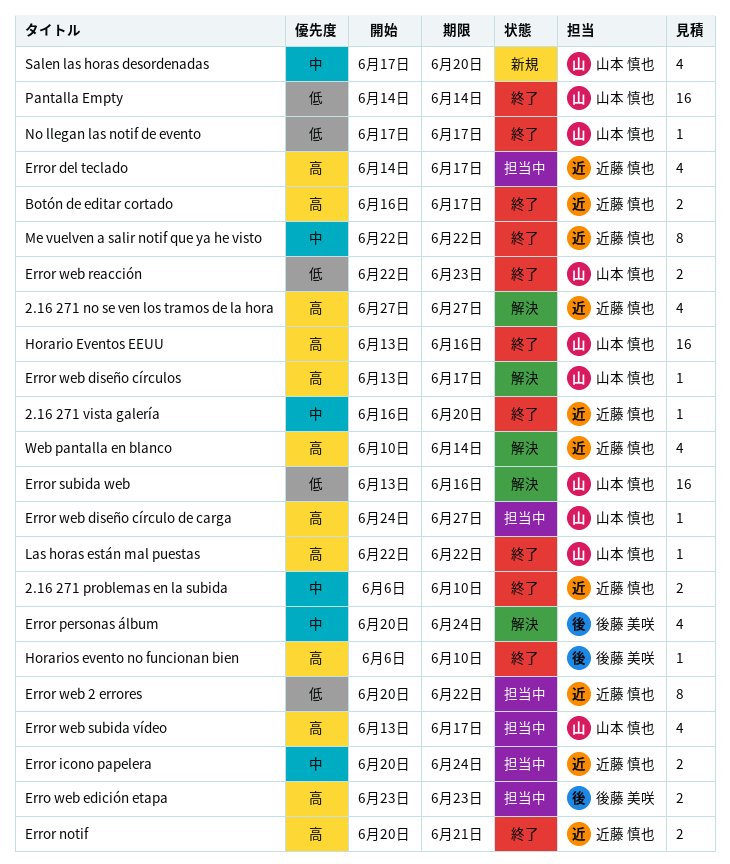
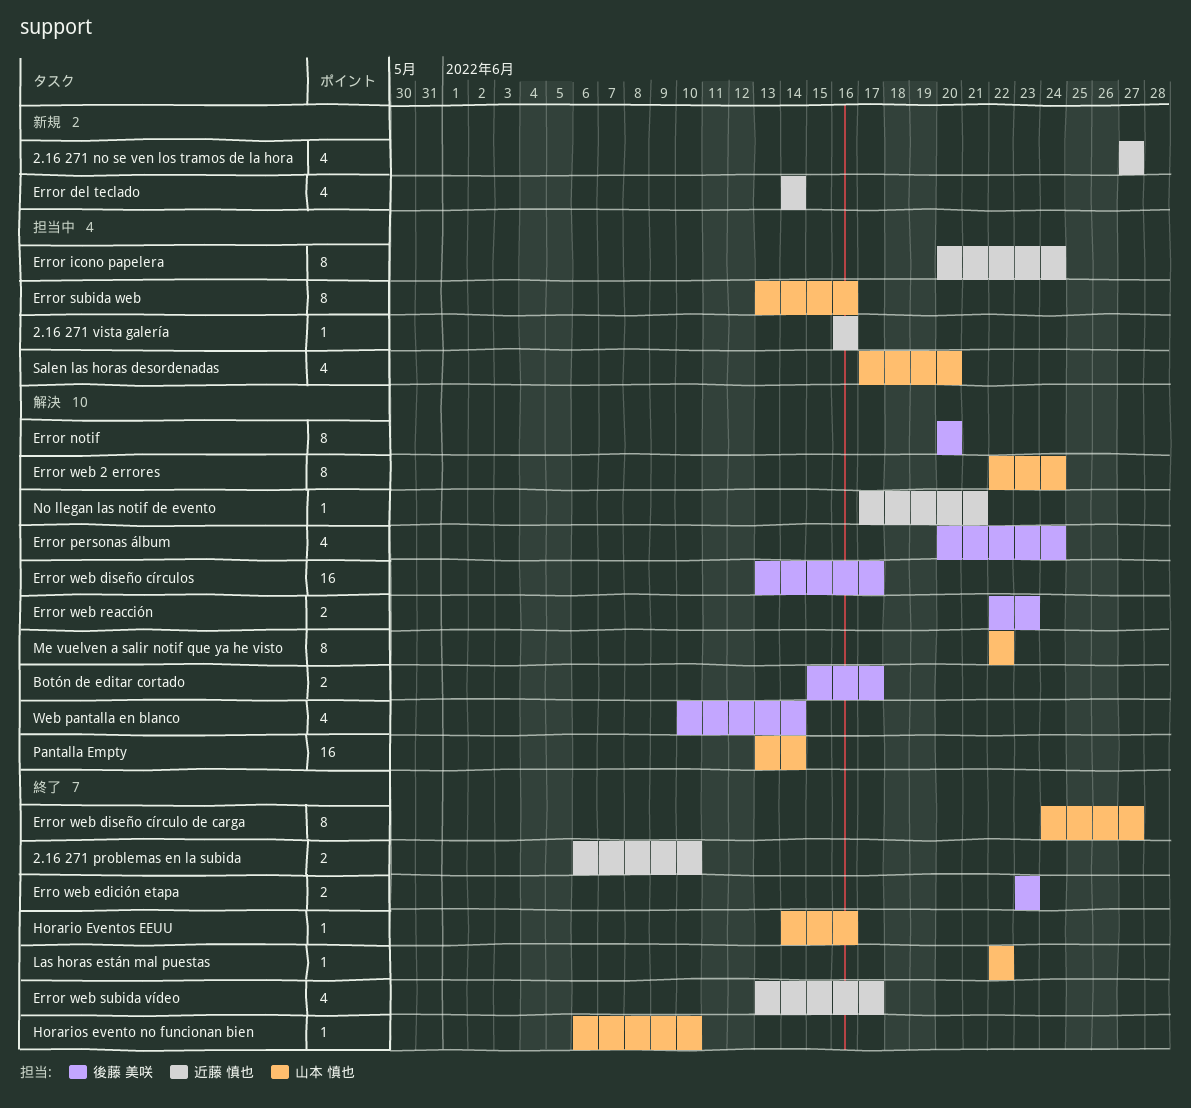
2.16 271 no se ven los tramos de la hora, status: 解決 -> 新規
2.16 271 vista galería, status: 終了 -> 担当中
2.16 271 vista galería, due: Jun 20 -> Jun 16
Botón de editar cortado, status: 終了 -> 解決
Botón de editar cortado, owner: 近藤 慎也 -> 後藤 美咲
Botón de editar cortado, start: Jun 16 -> Jun 15
Erro web edición etapa, status: 担当中 -> 終了
Error del teclado, status: 担当中 -> 新規
Error del teclado, due: Jun 17 -> Jun 14
Error icono papelera, estimate: 2 -> 8
Error notif, status: 終了 -> 解決
Error notif, owner: 近藤 慎也 -> 後藤 美咲
Error notif, estimate: 2 -> 8
Error notif, due: Jun 21 -> Jun 20
Error subida web, status: 解決 -> 担当中
Error subida web, estimate: 16 -> 8
Error web 2 errores, status: 担当中 -> 解決
Error web 2 errores, owner: 近藤 慎也 -> 山本 慎也
Error web 2 errores, start: Jun 20 -> Jun 22
Error web 2 errores, due: Jun 22 -> Jun 24
Error web diseño círculo de carga, status: 担当中 -> 終了
Error web diseño círculo de carga, estimate: 1 -> 8
Error web diseño círculos, owner: 山本 慎也 -> 後藤 美咲
Error web diseño círculos, estimate: 1 -> 16
Error web reacción, status: 終了 -> 解決
Error web reacción, owner: 山本 慎也 -> 後藤 美咲
Error web subida vídeo, status: 担当中 -> 終了
Error web subida vídeo, owner: 山本 慎也 -> 近藤 慎也
Horario Eventos EEUU, estimate: 16 -> 1
Horario Eventos EEUU, start: Jun 13 -> Jun 14
Horarios evento no funcionan bien, owner: 後藤 美咲 -> 山本 慎也
Me vuelven a salir notif que ya he visto, status: 終了 -> 解決
Me vuelven a salir notif que ya he visto, owner: 近藤 慎也 -> 山本 慎也
No llegan las notif de evento, status: 終了 -> 解決
No llegan las notif de evento, owner: 山本 慎也 -> 近藤 慎也
No llegan las notif de evento, due: Jun 17 -> Jun 21
Pantalla Empty, status: 終了 -> 解決
Pantalla Empty, start: Jun 14 -> Jun 13
Salen las horas desordenadas, status: 新規 -> 担当中
Web pantalla en blanco, owner: 近藤 慎也 -> 後藤 美咲

